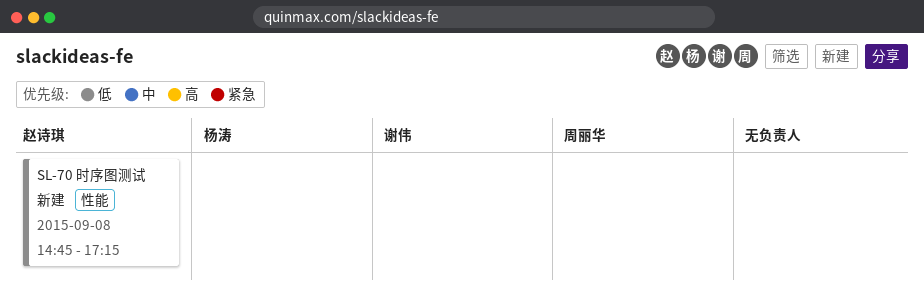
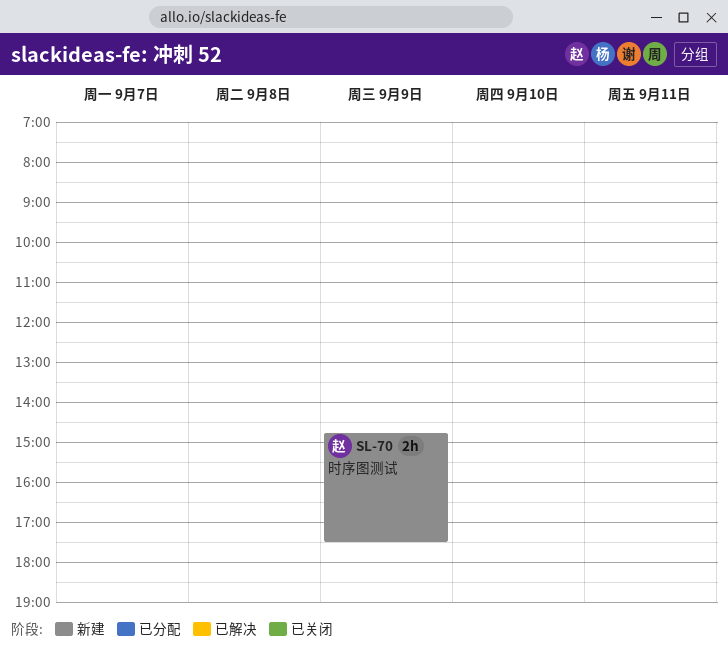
SL-70, day: Sep 8 -> Sep 9
SL-70, ends: 17:15 -> 17:30

